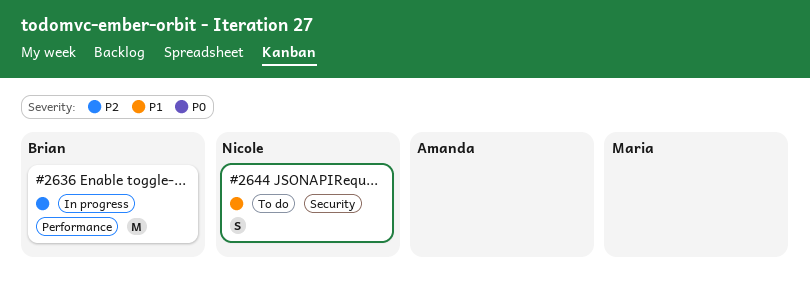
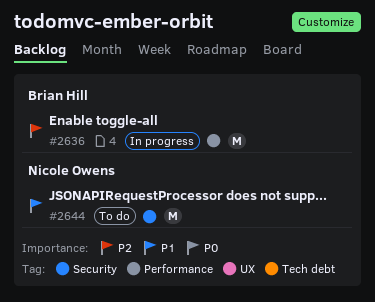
#2644, estimate: S -> M

